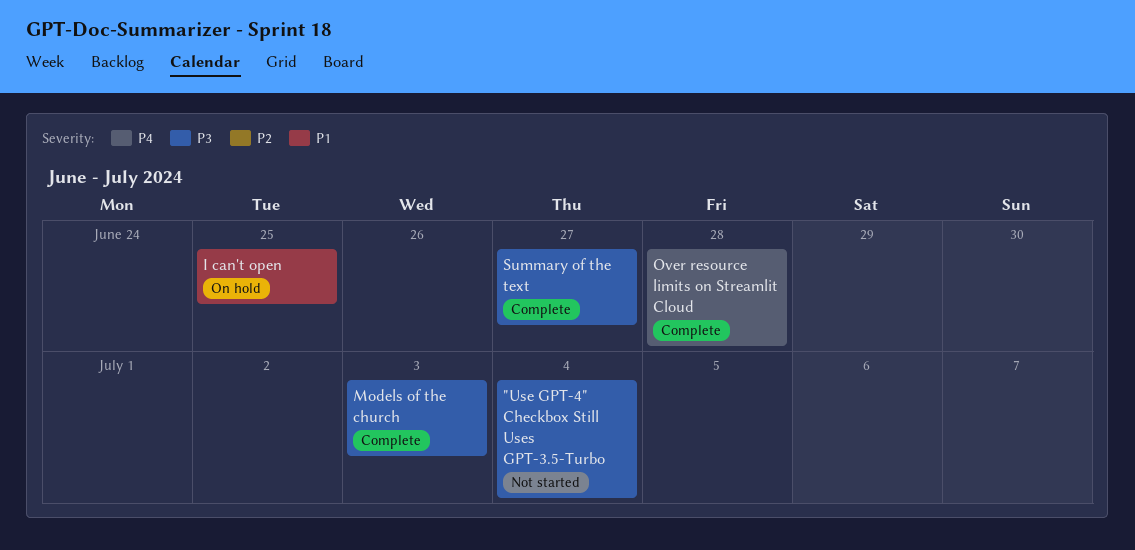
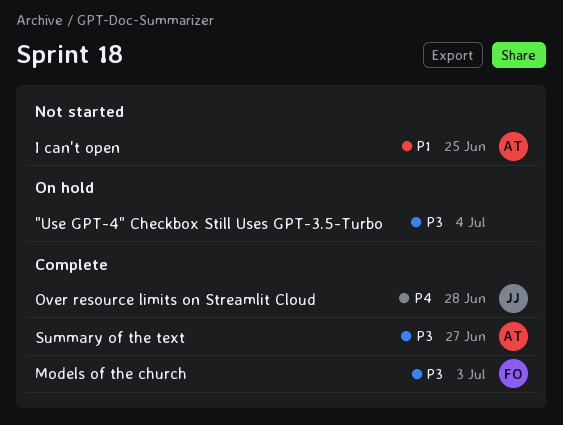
"Use GPT-4" Checkbox Still Uses GPT-3.5-Turbo, status: Not started -> On hold
I can't open, status: On hold -> Not started

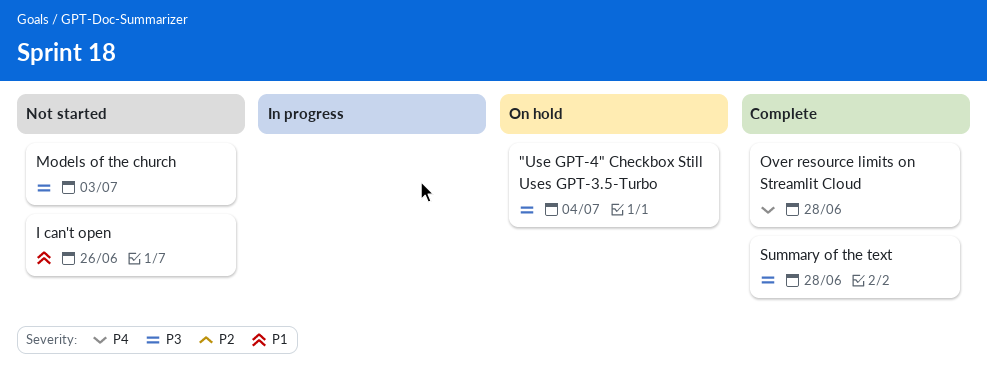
I can't open, due: Jun 25 -> Jun 26
Models of the church, status: Complete -> Not started
Summary of the text, due: Jun 27 -> Jun 28

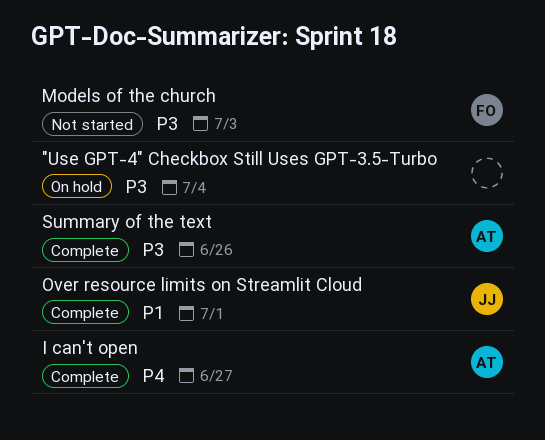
I can't open, status: Not started -> Complete
I can't open, priority: P1 -> P4
I can't open, due: Jun 26 -> Jun 27
Over resource limits on Streamlit Cloud, priority: P4 -> P1
Over resource limits on Streamlit Cloud, due: Jun 28 -> Jul 1
Summary of the text, due: Jun 28 -> Jun 26

